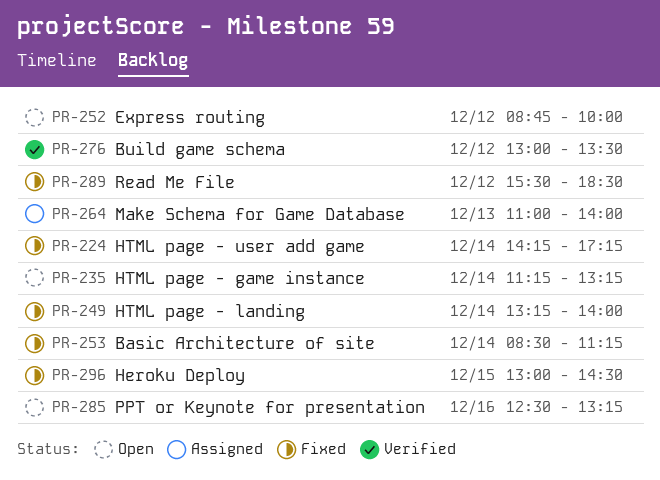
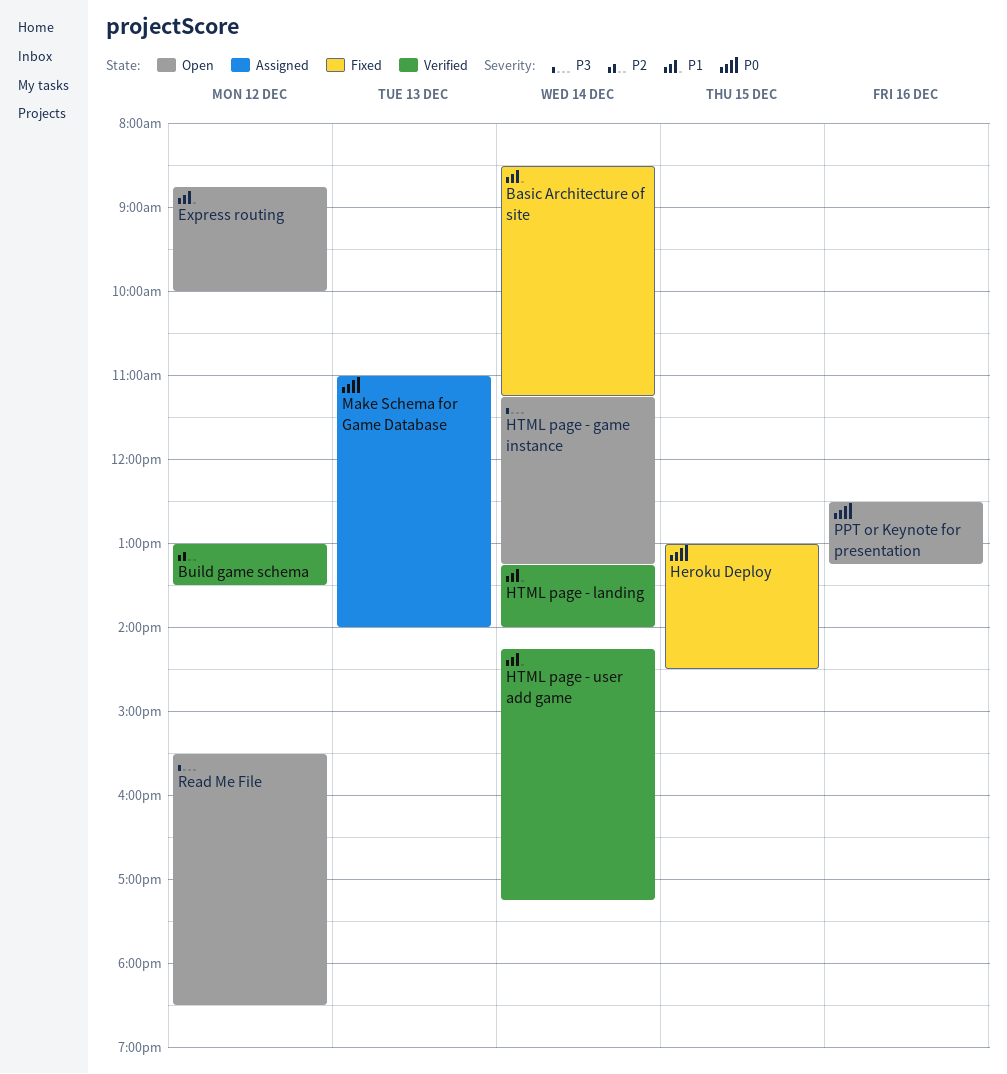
HTML page - landing, status: Fixed -> Verified
HTML page - user add game, status: Fixed -> Verified
Read Me File, status: Fixed -> Open

